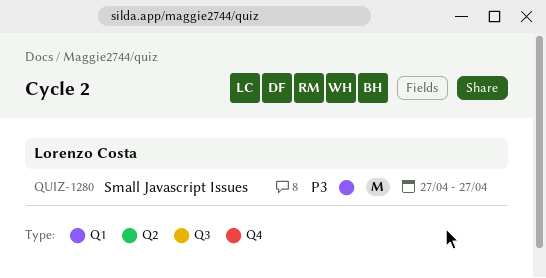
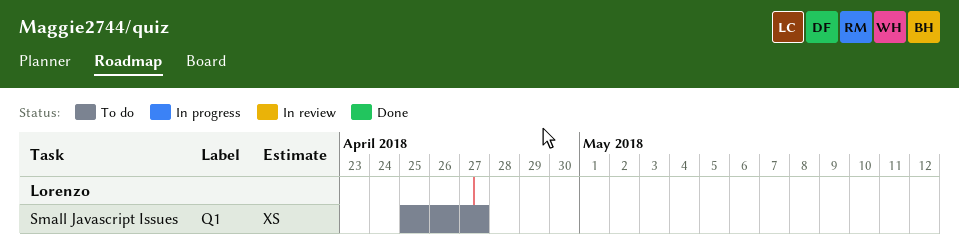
Small Javascript Issues, estimate: M -> XS
Small Javascript Issues, start: Apr 27 -> Apr 25

